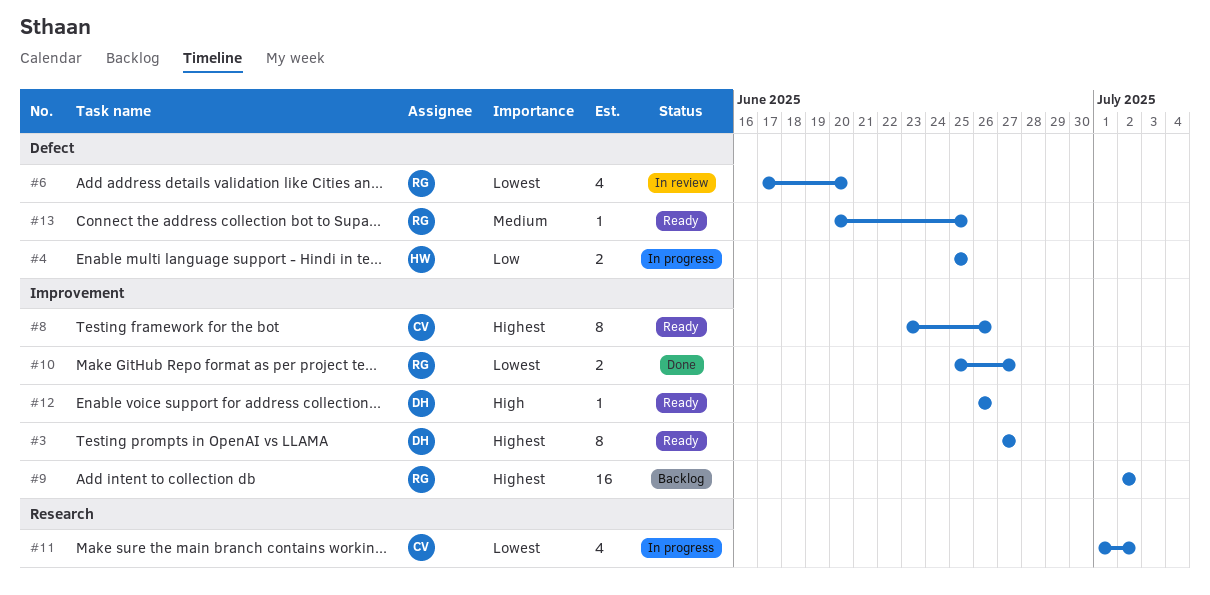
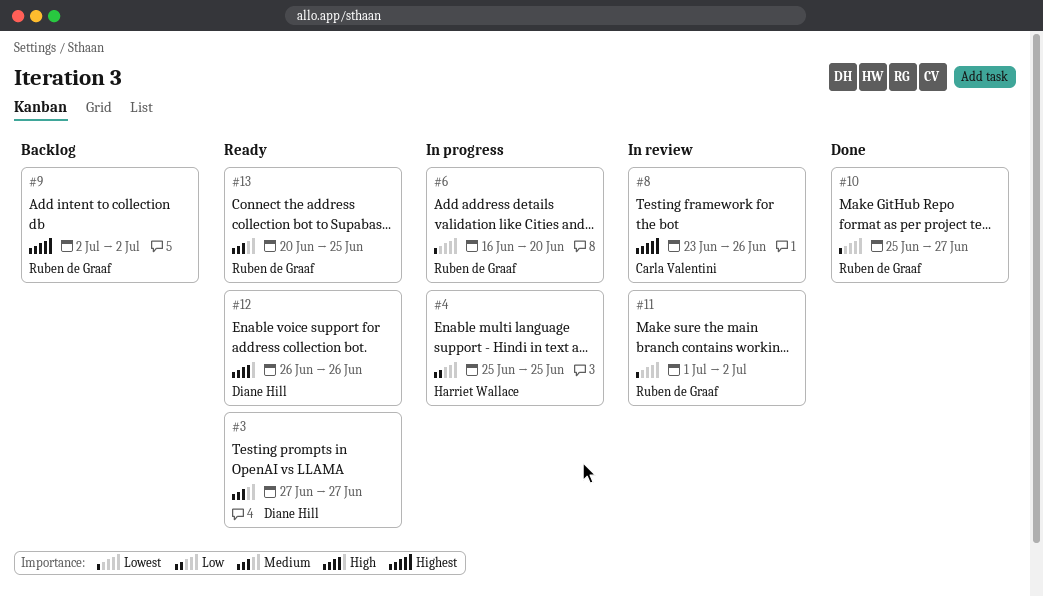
#3, priority: Highest -> Medium
#6, status: In review -> In progress
#6, start: Jun 17 -> Jun 16
#8, status: Ready -> In review
#11, status: In progress -> In review
#11, owner: Carla Valentini -> Ruben de Graaf

